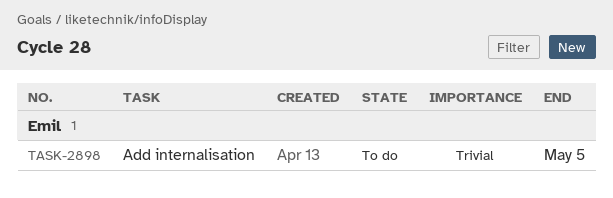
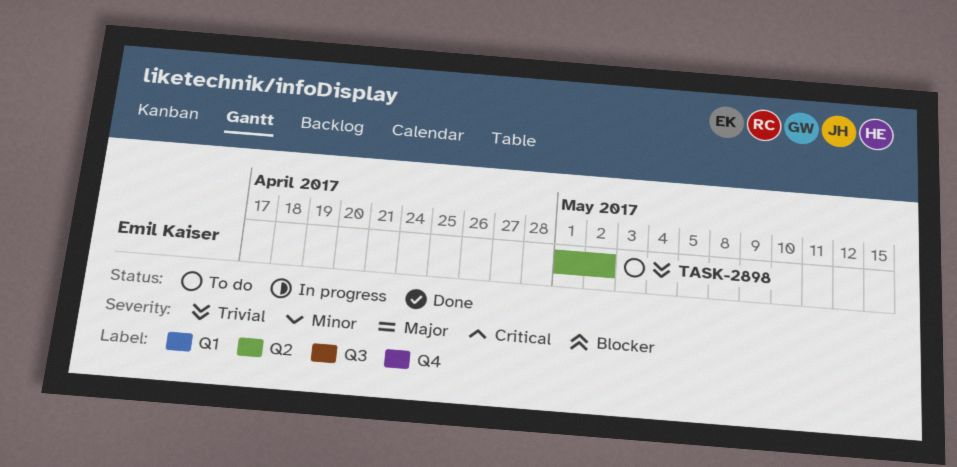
TASK-2898, due: May 5 -> May 2

